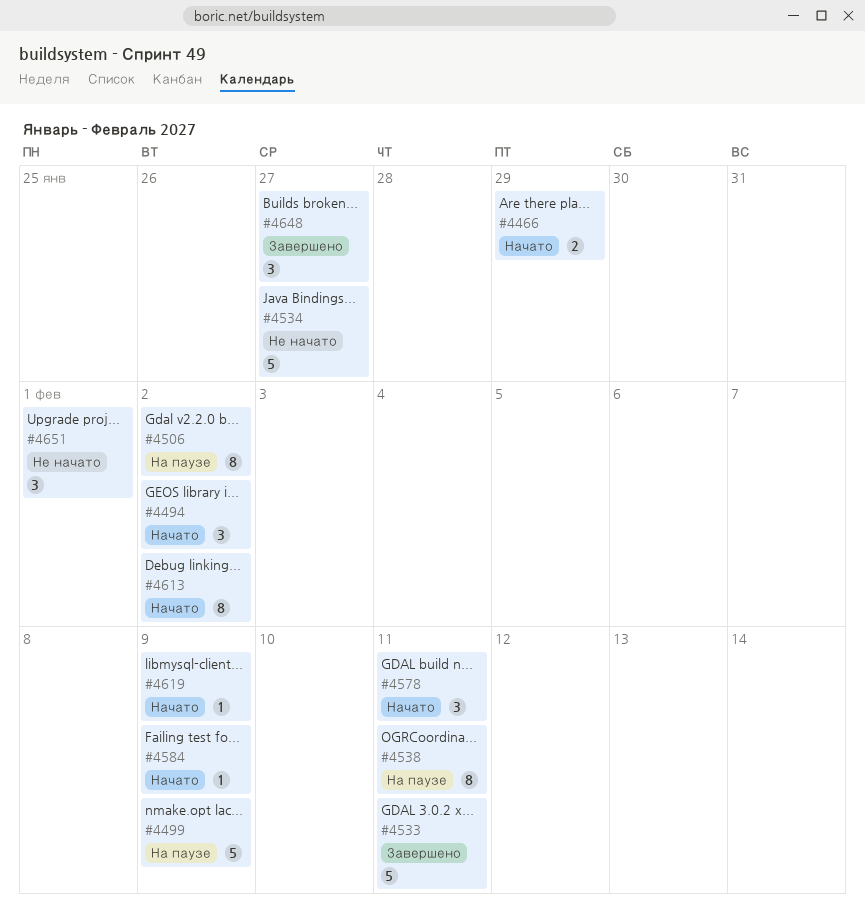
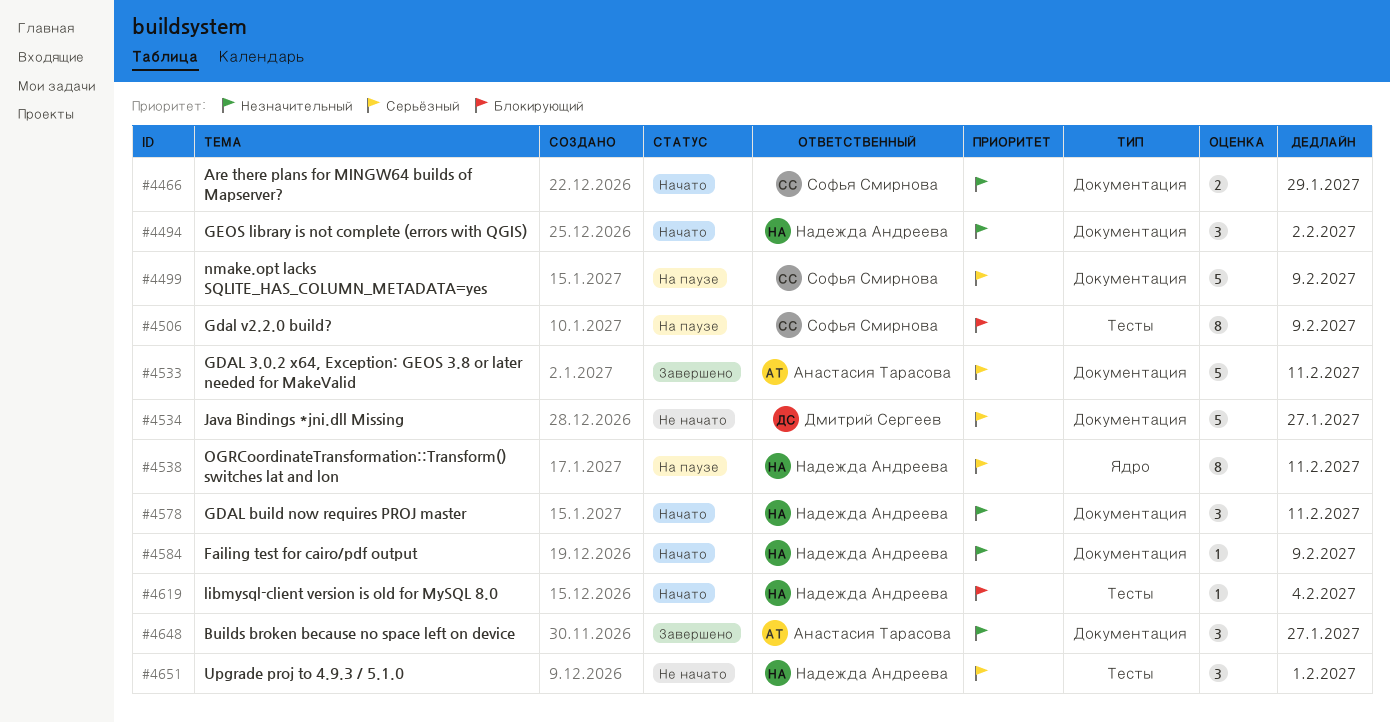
#4506, due: Feb 2 -> Feb 9
#4613: present -> none
#4619, due: Feb 9 -> Feb 4

